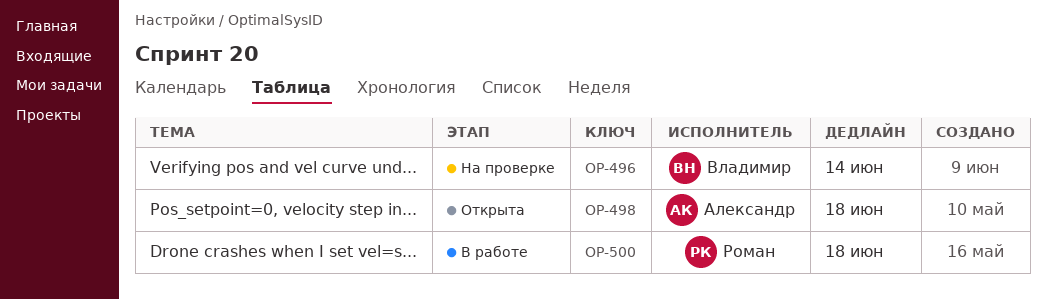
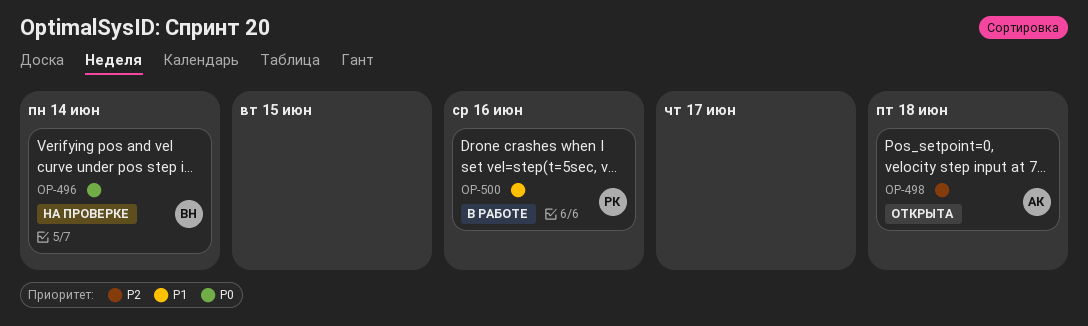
OP-500, due: Jun 18 -> Jun 16

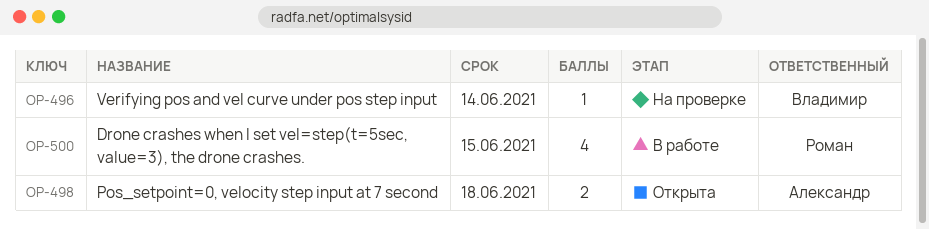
OP-500, due: Jun 16 -> Jun 15

